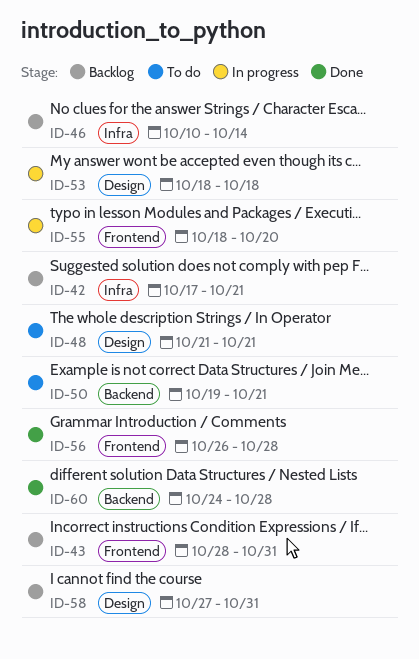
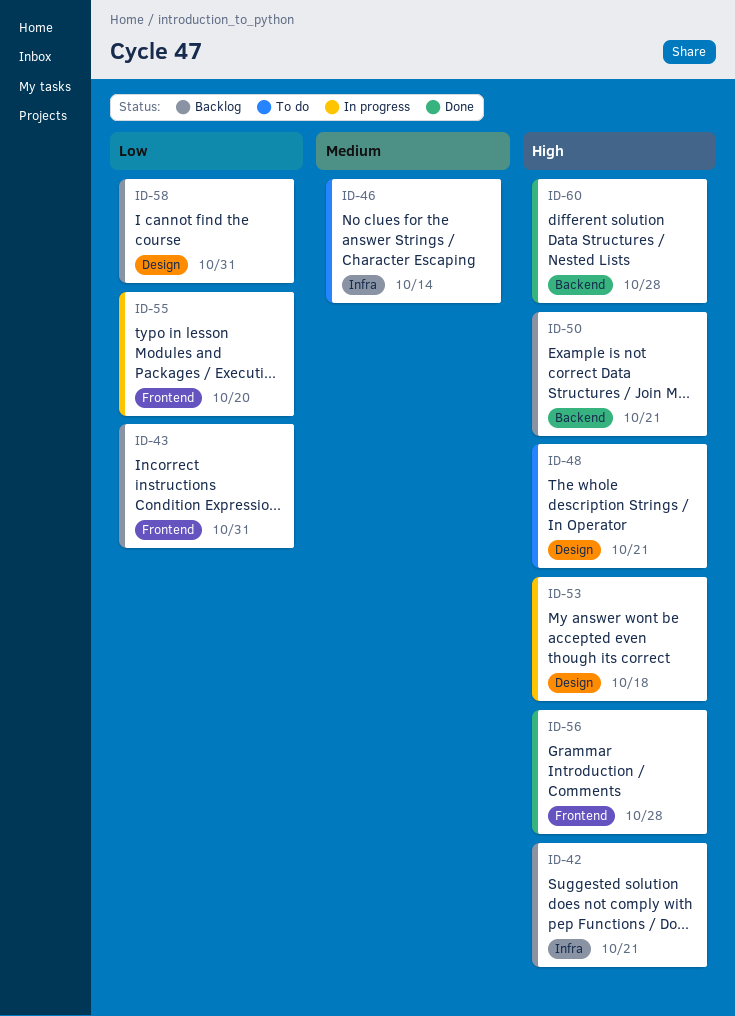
ID-46, status: Backlog -> To do
ID-50, status: To do -> Backlog

